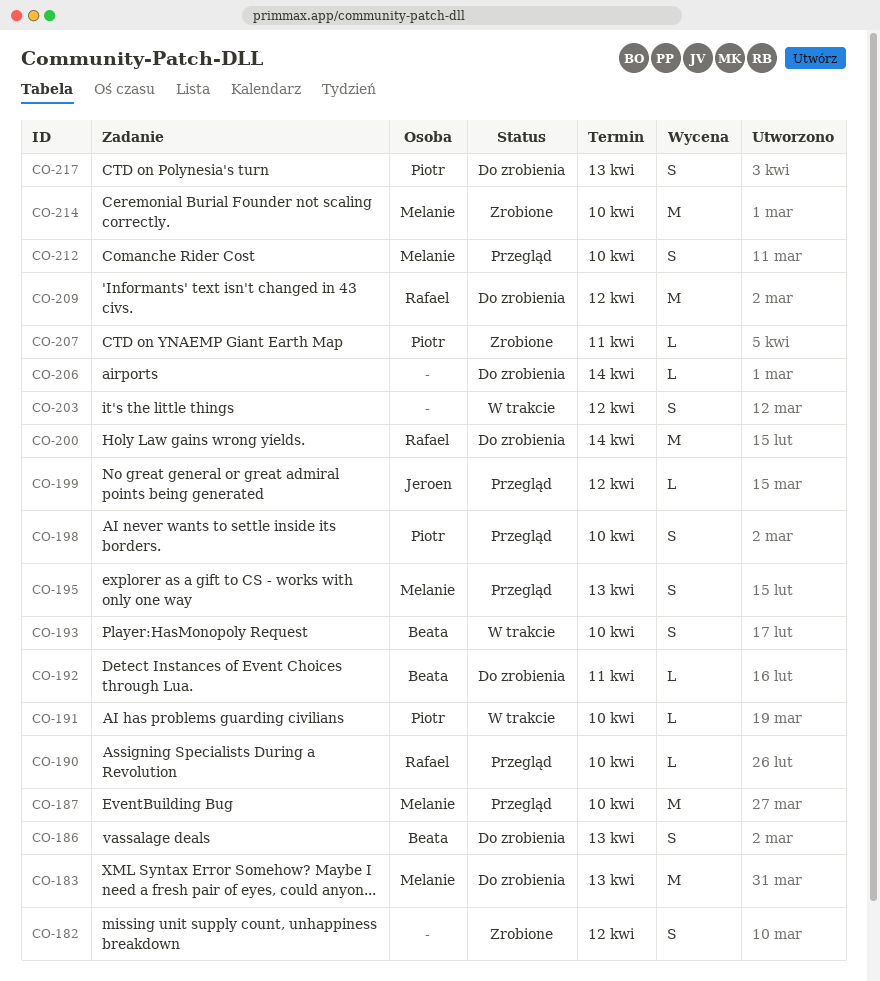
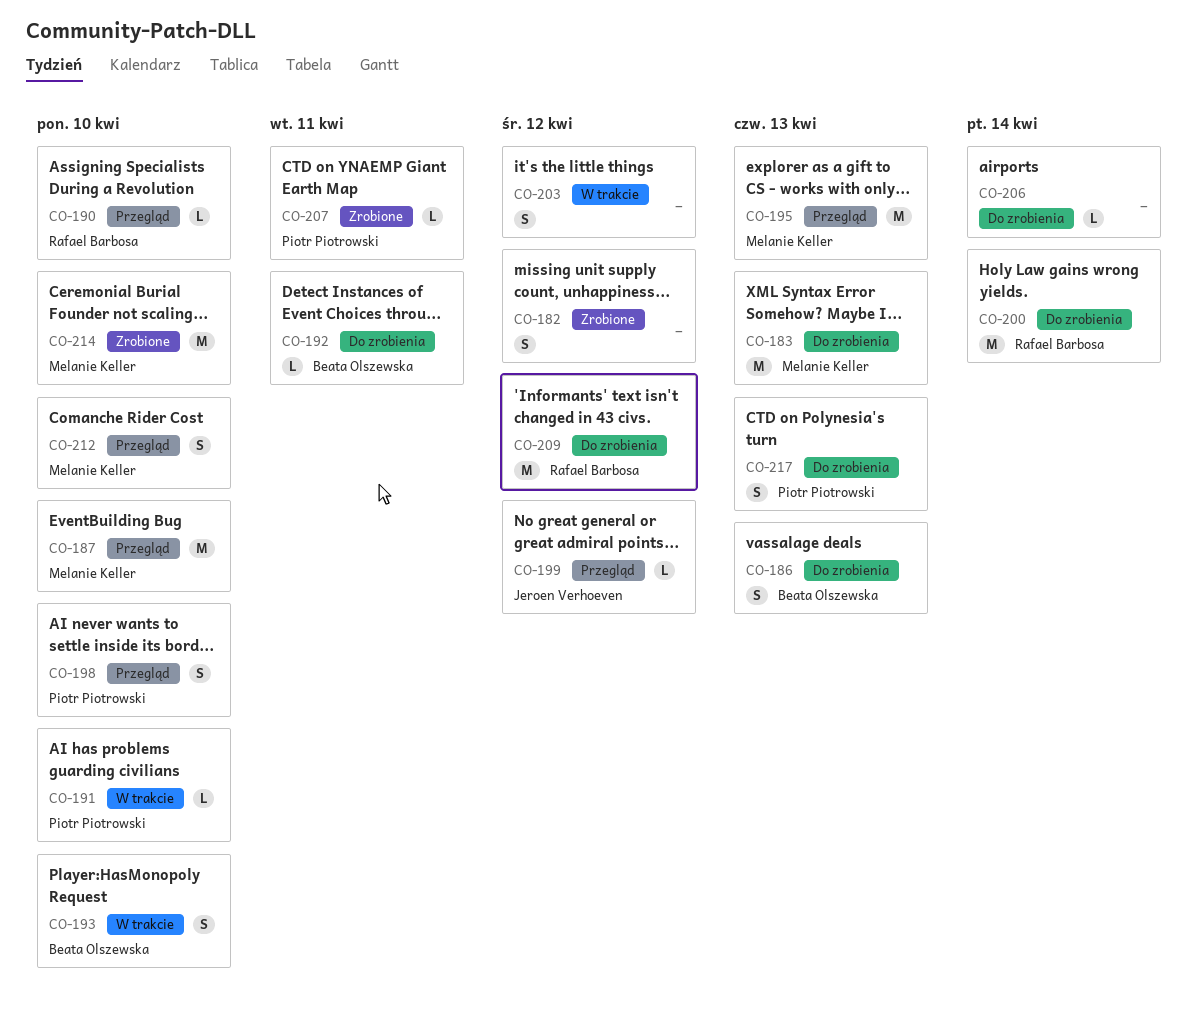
CO-195, estimate: S -> M

